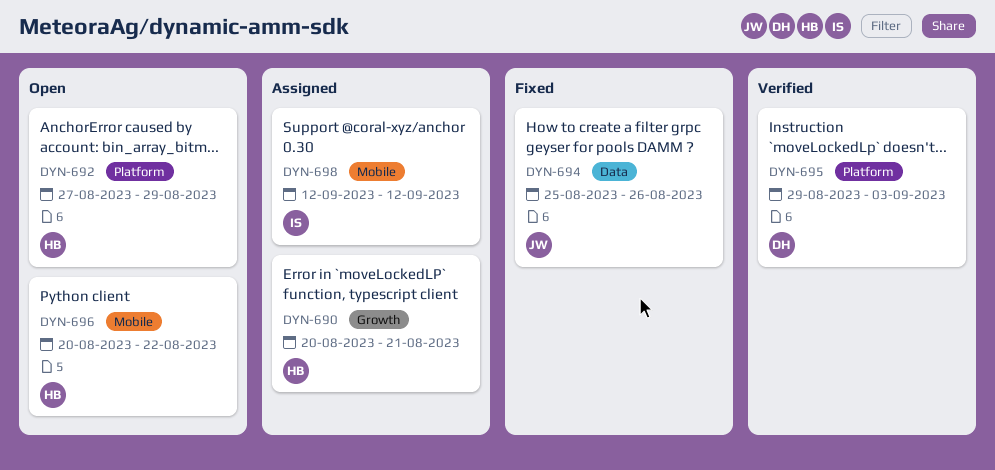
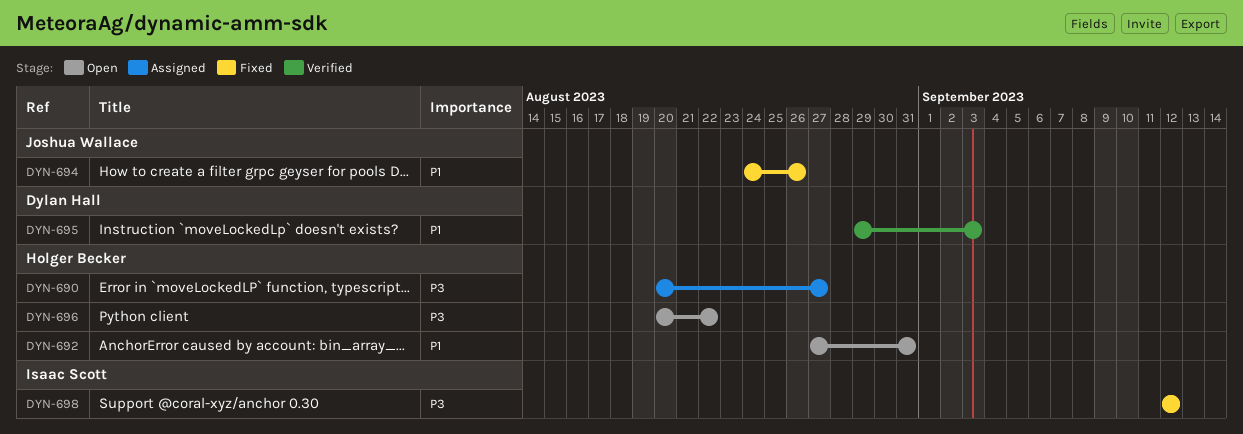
DYN-690, due: Aug 21 -> Aug 27
DYN-692, due: Aug 29 -> Aug 31
DYN-694, start: Aug 25 -> Aug 24
DYN-698, status: Assigned -> Fixed

